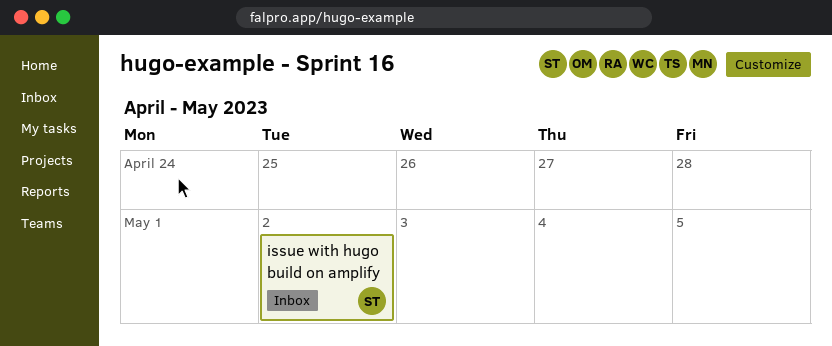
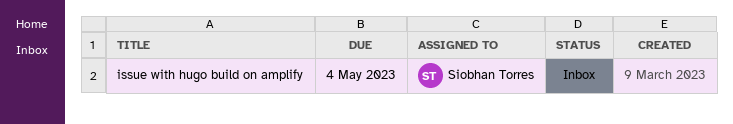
issue with hugo build on amplify, due: May 2 -> May 4

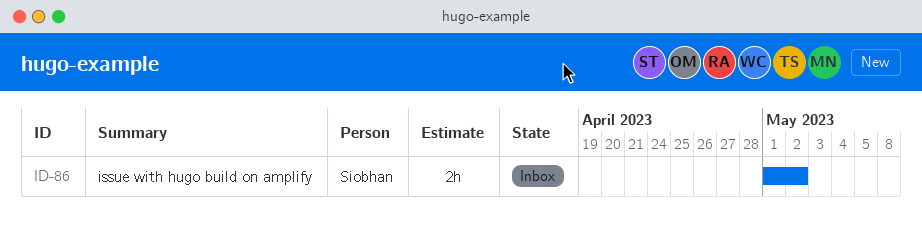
issue with hugo build on amplify, due: May 4 -> May 2

